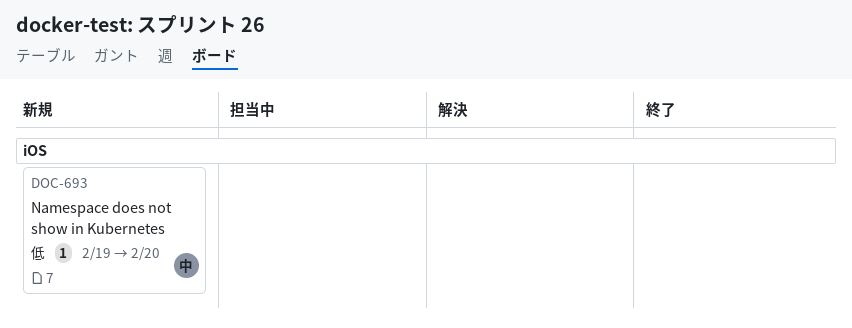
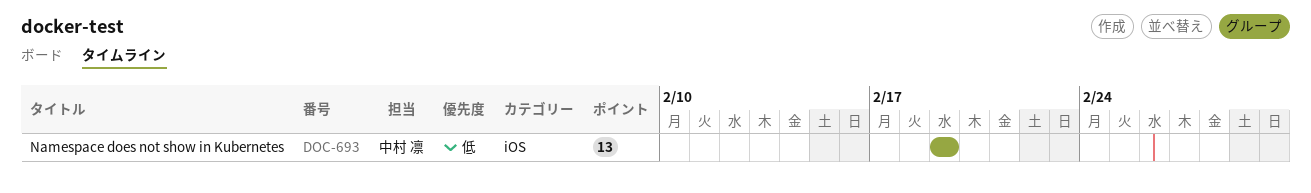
DOC-693, estimate: 1 -> 13
DOC-693, due: Feb 20 -> Feb 19

